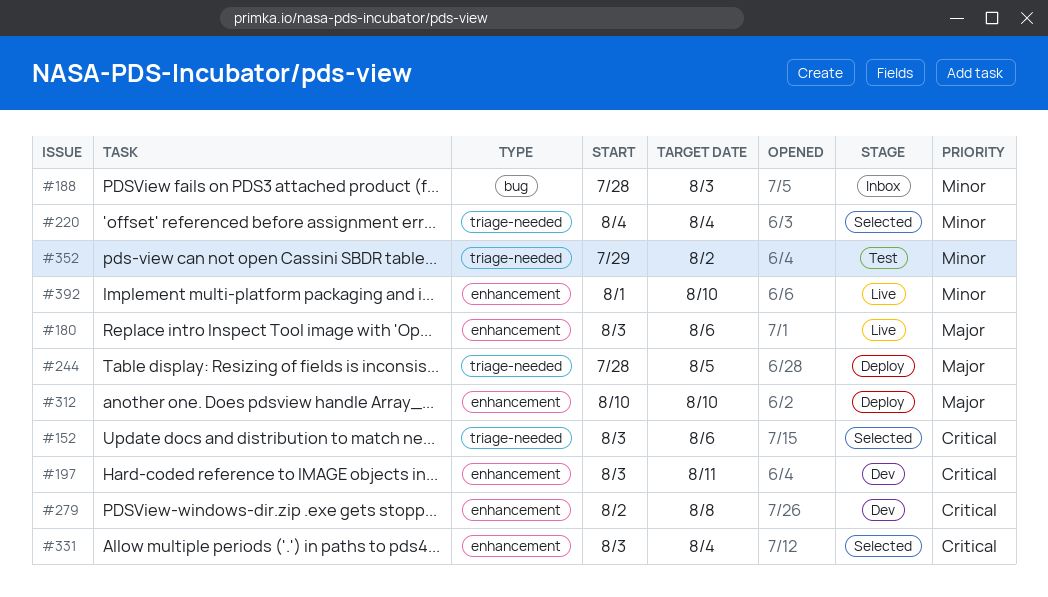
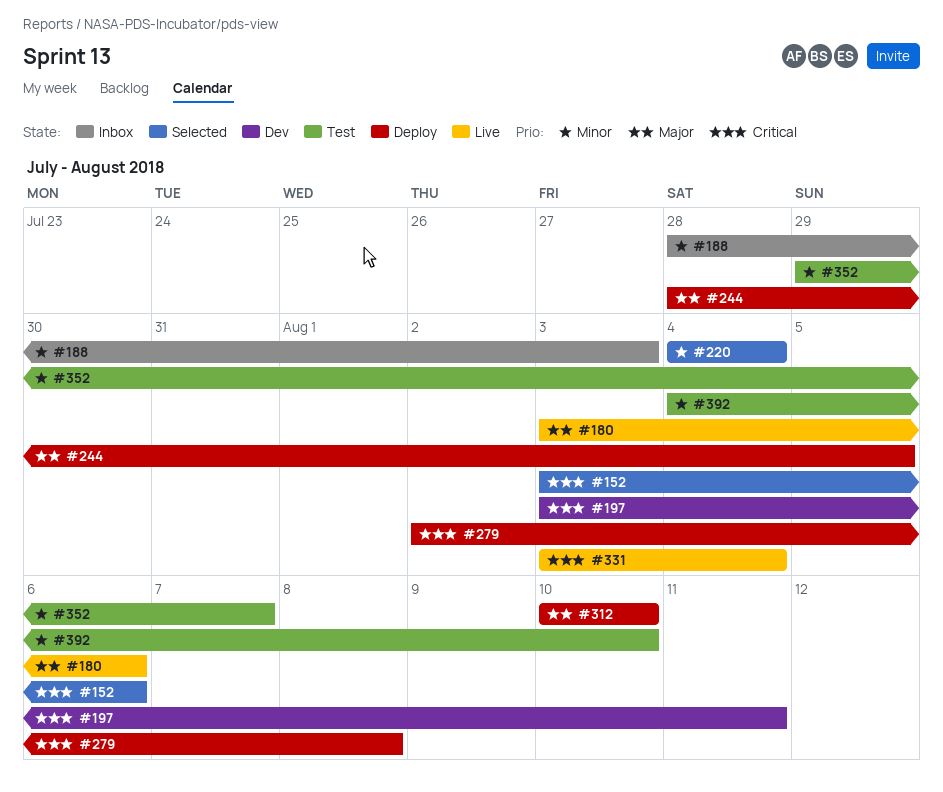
#279, status: Dev -> Deploy
#331, status: Selected -> Live
#352, due: Aug 2 -> Aug 7
#392, status: Live -> Test
#392, start: Aug 1 -> Aug 4

